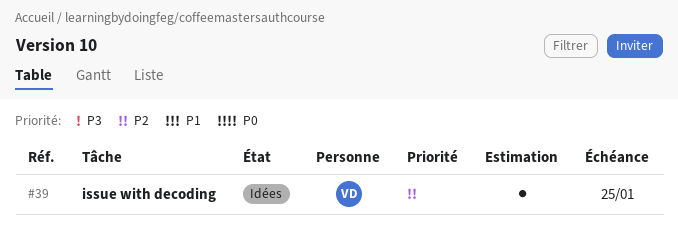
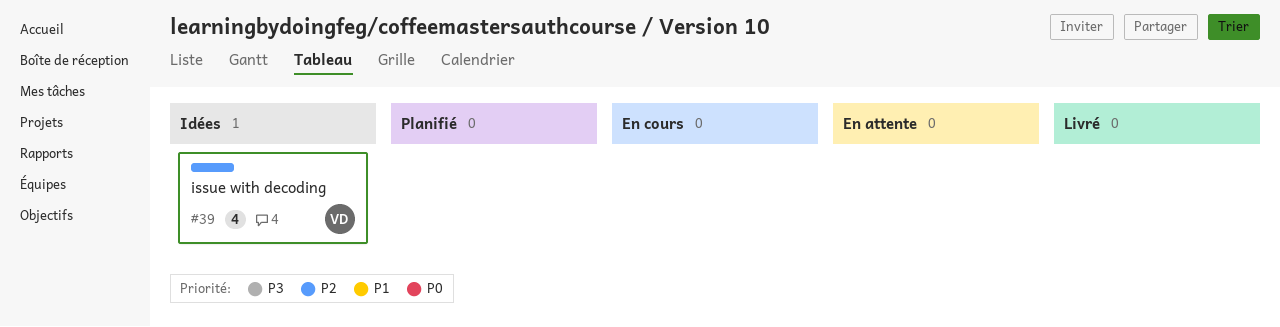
#39, estimate: 1 -> 4

